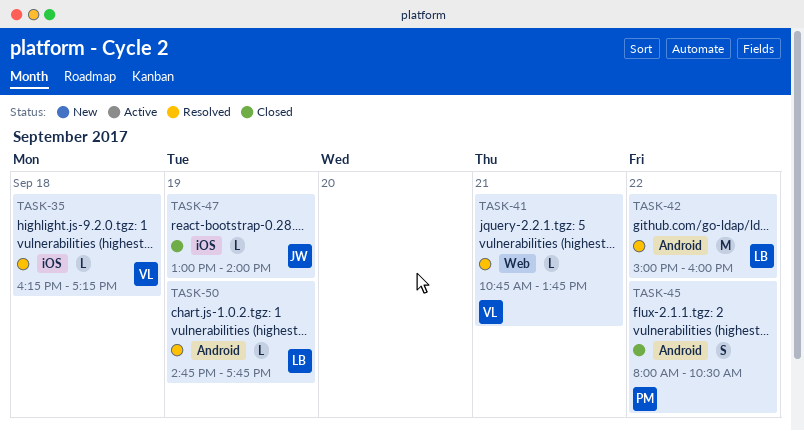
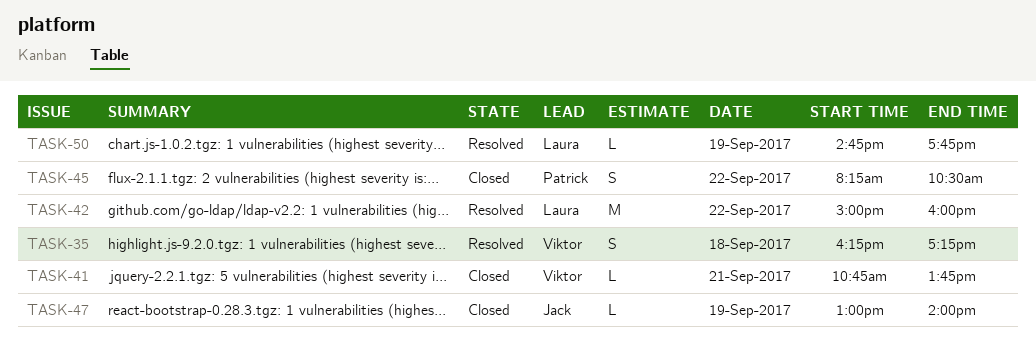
TASK-35, estimate: L -> S
TASK-41, status: Resolved -> Closed
TASK-45, begins: 08:00 -> 08:15

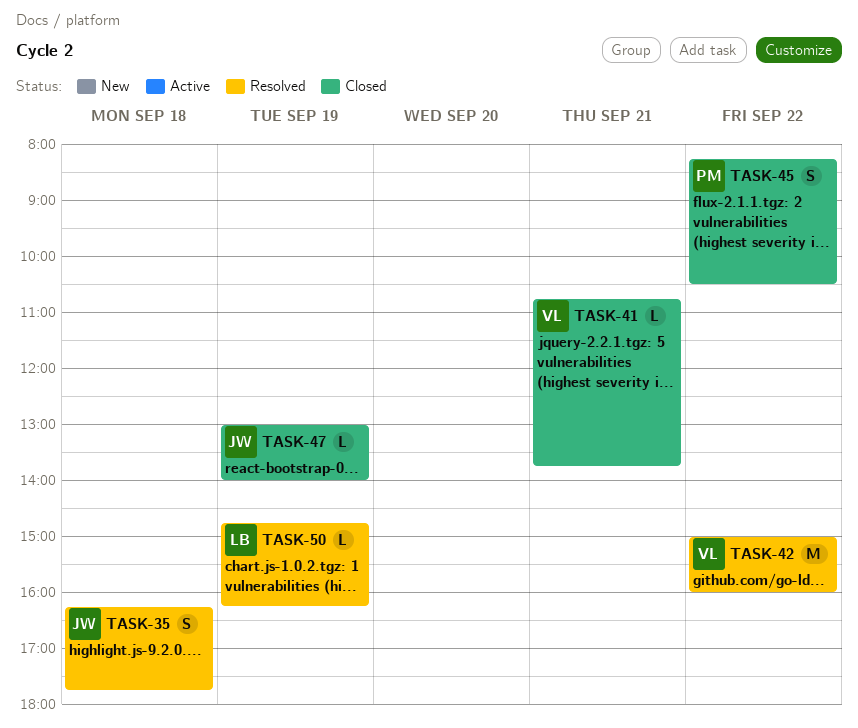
TASK-35, owner: Viktor -> Jack
TASK-35, ends: 17:15 -> 17:45
TASK-42, owner: Laura -> Viktor
TASK-50, ends: 17:45 -> 16:15

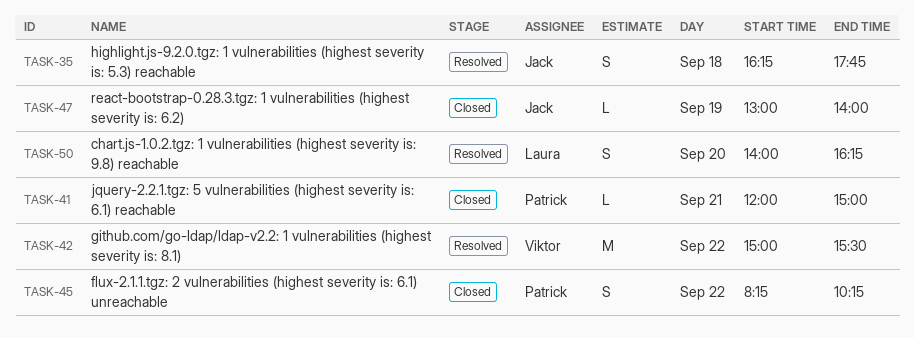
TASK-41, owner: Viktor -> Patrick
TASK-41, begins: 10:45 -> 12:00
TASK-41, ends: 13:45 -> 15:00
TASK-42, ends: 16:00 -> 15:30
TASK-45, ends: 10:30 -> 10:15
TASK-50, estimate: L -> S
TASK-50, day: Sep 19 -> Sep 20
TASK-50, begins: 14:45 -> 14:00

